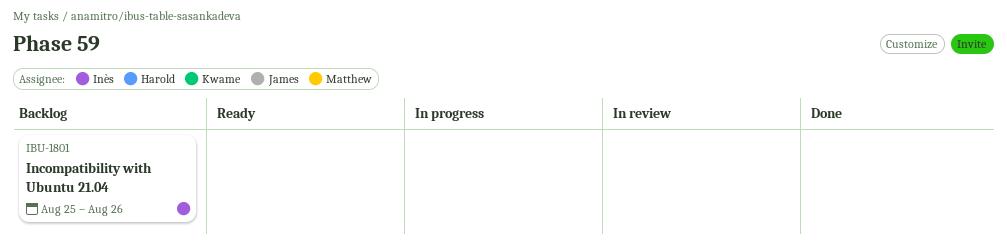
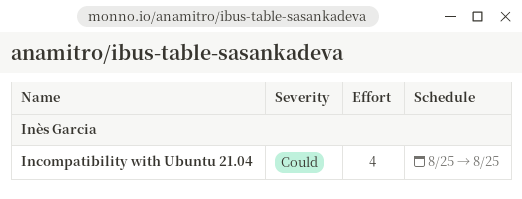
Incompatibility with Ubuntu 21.04, due: Aug 26 -> Aug 25

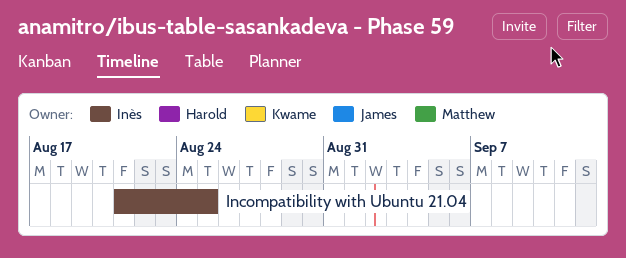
Incompatibility with Ubuntu 21.04, start: Aug 25 -> Aug 21

